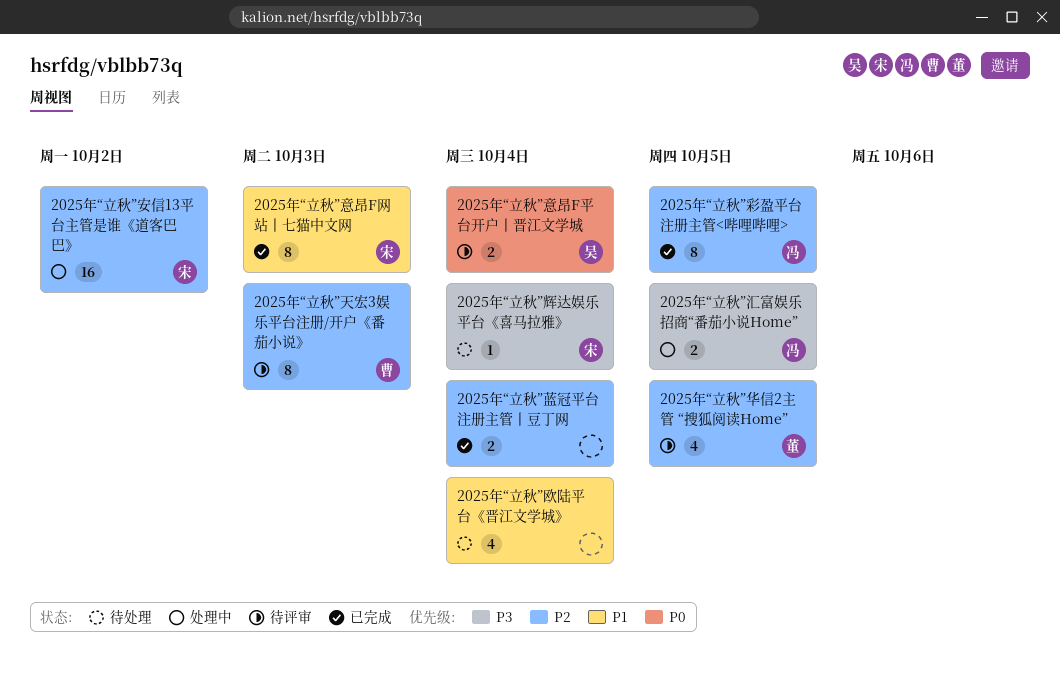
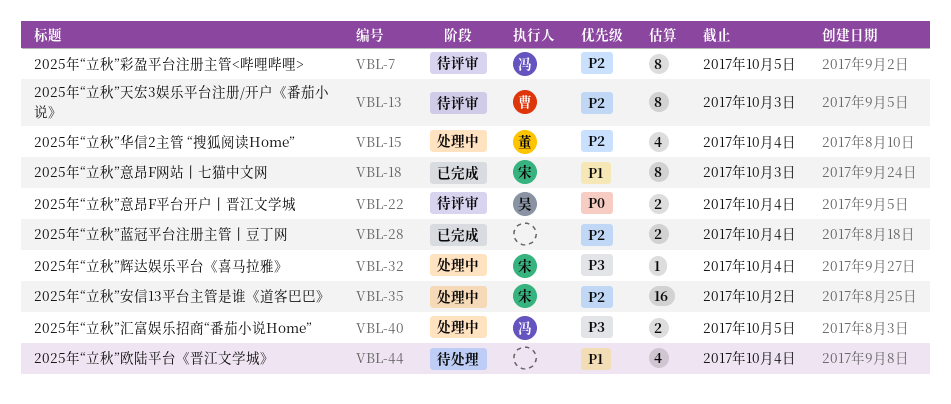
2025年“立秋”华信2主管 “搜狐阅读Home”, status: 待评审 -> 处理中
2025年“立秋”华信2主管 “搜狐阅读Home”, due: Oct 5 -> Oct 4
2025年“立秋”彩盈平台注册主管<哔哩哔哩>, status: 已完成 -> 待评审
2025年“立秋”辉达娱乐平台《喜马拉雅》, status: 待处理 -> 处理中

